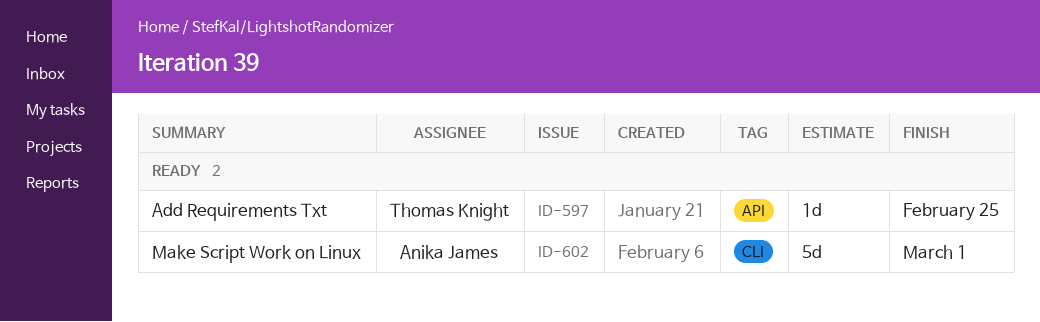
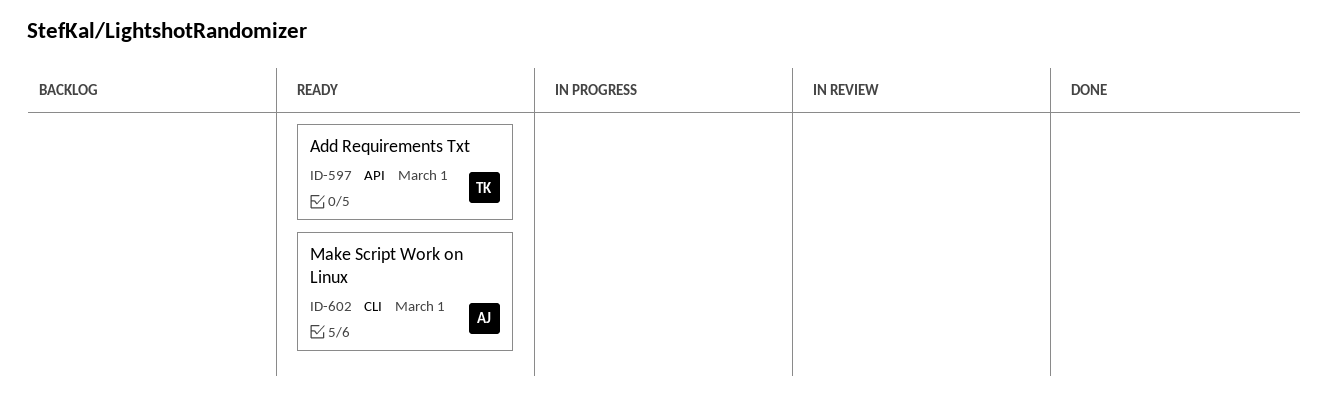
ID-597, due: Feb 25 -> Mar 1

